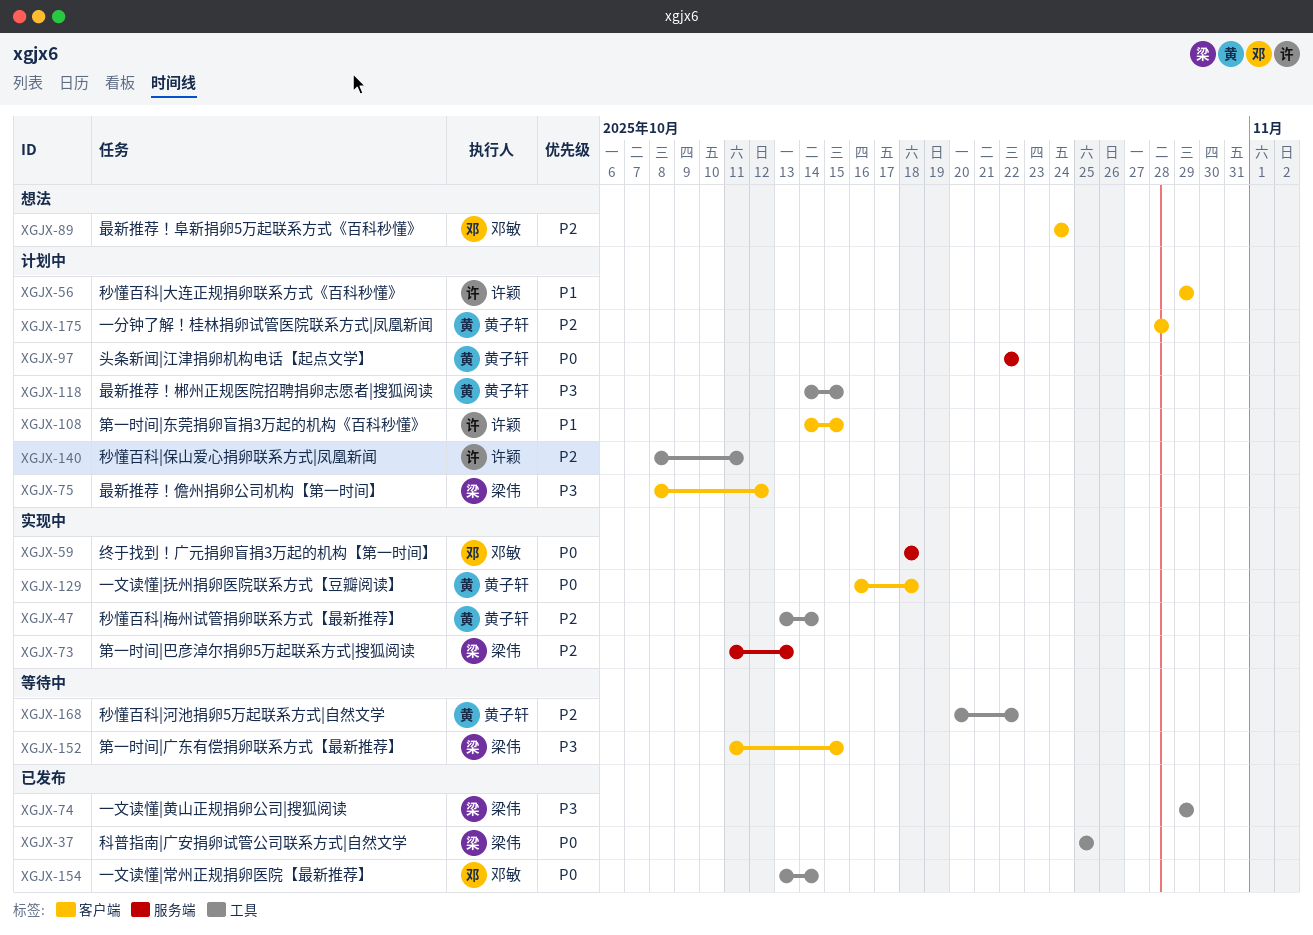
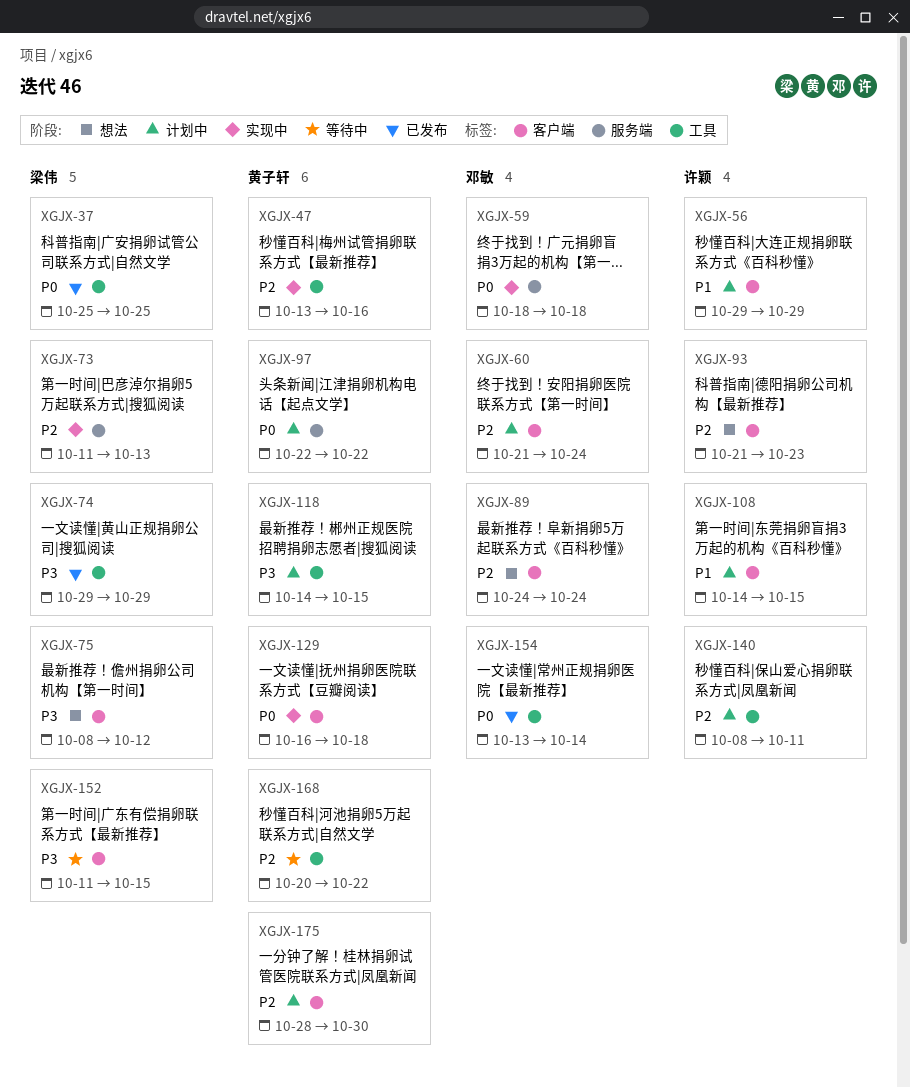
XGJX-47, due: Oct 14 -> Oct 16
XGJX-60: none -> present
XGJX-75, status: 计划中 -> 想法
XGJX-93: none -> present
XGJX-175, due: Oct 28 -> Oct 30

